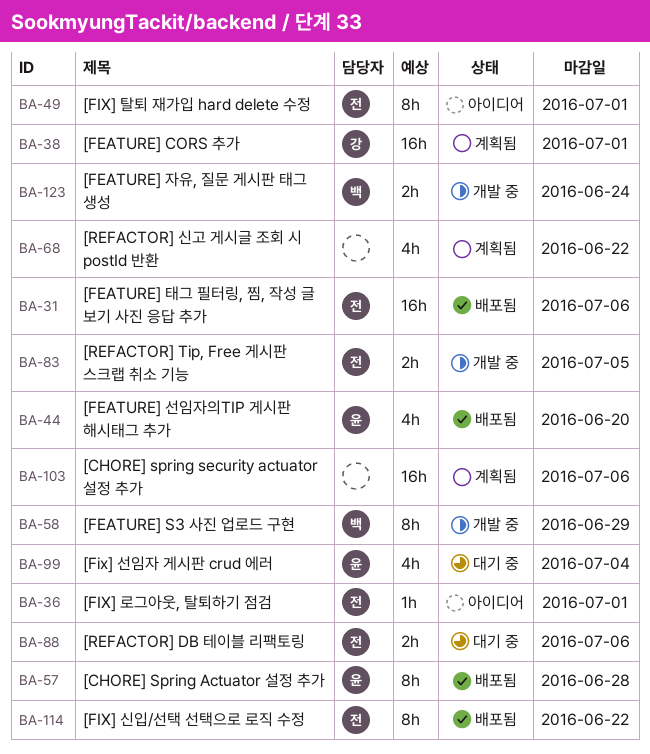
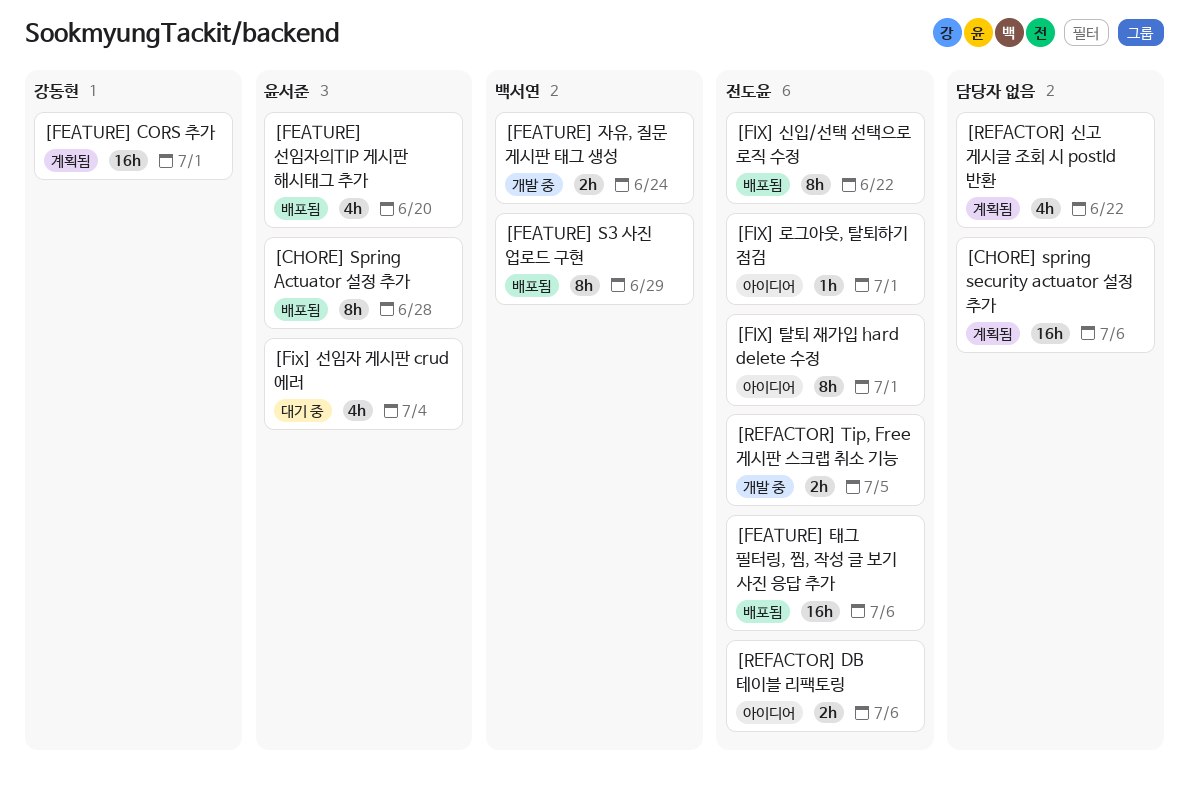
[FEATURE] S3 사진 업로드 구현, status: 개발 중 -> 배포됨
[REFACTOR] DB 테이블 리팩토링, status: 대기 중 -> 아이디어

